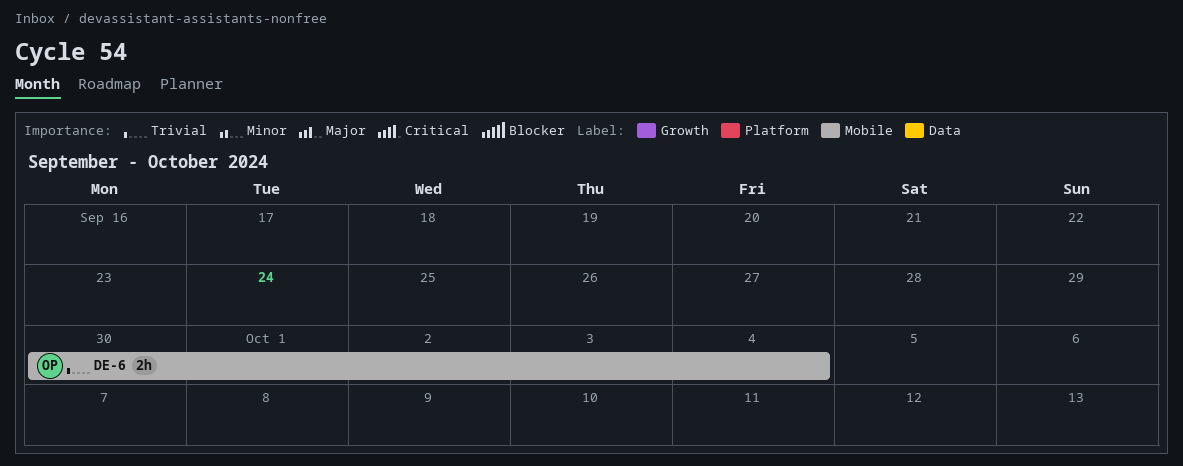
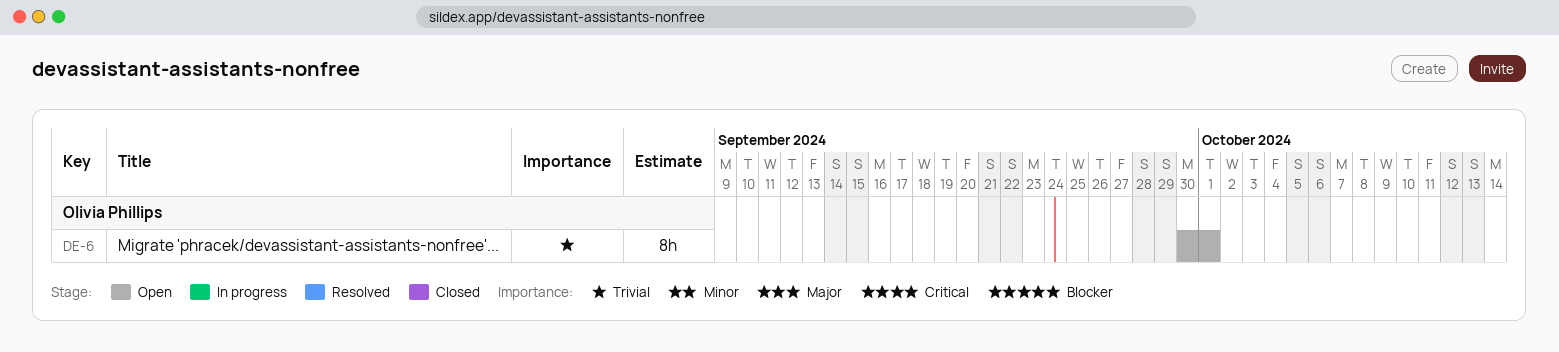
DE-6, estimate: 2h -> 8h
DE-6, due: Oct 4 -> Oct 1

